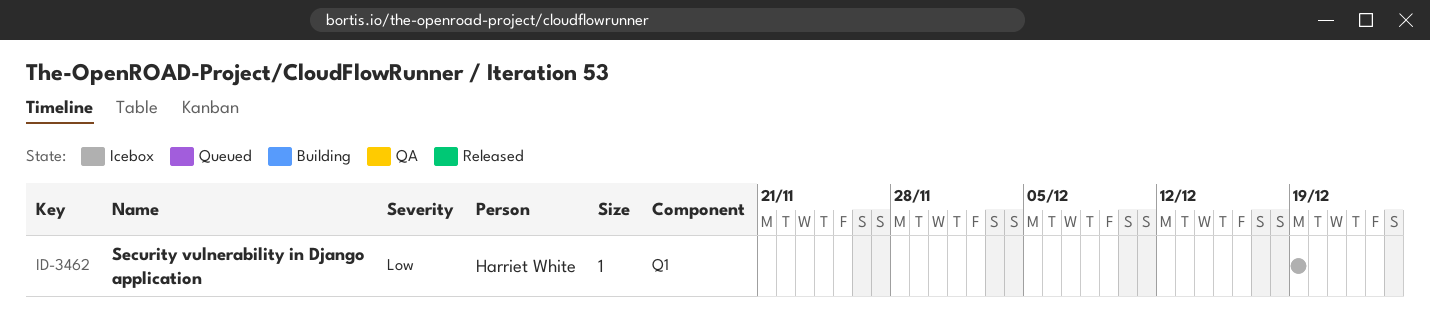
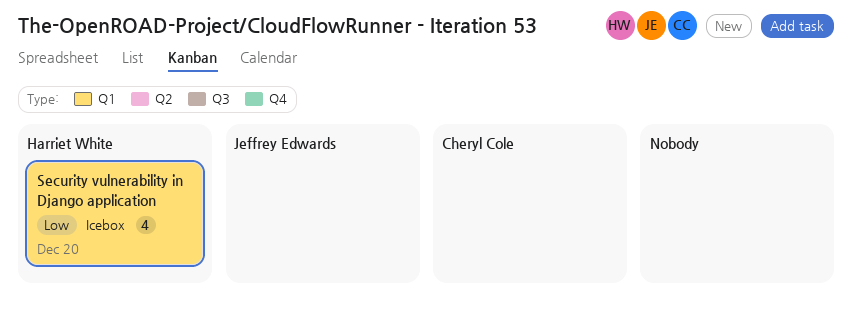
Security vulnerability in Django application, estimate: 1 -> 4
Security vulnerability in Django application, due: Dec 19 -> Dec 20

